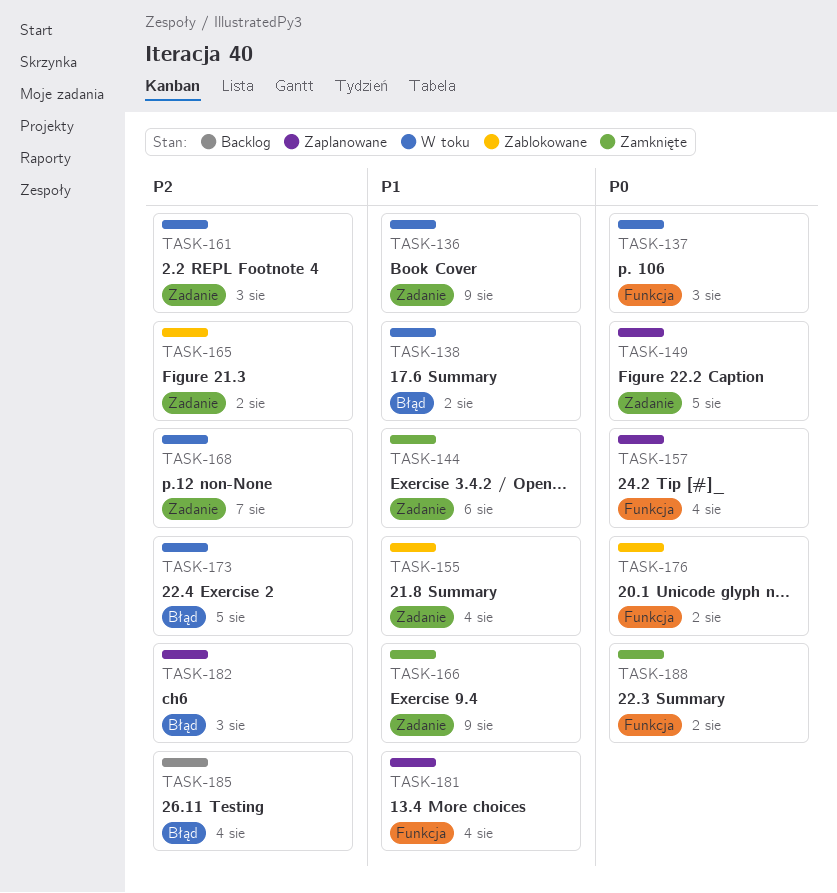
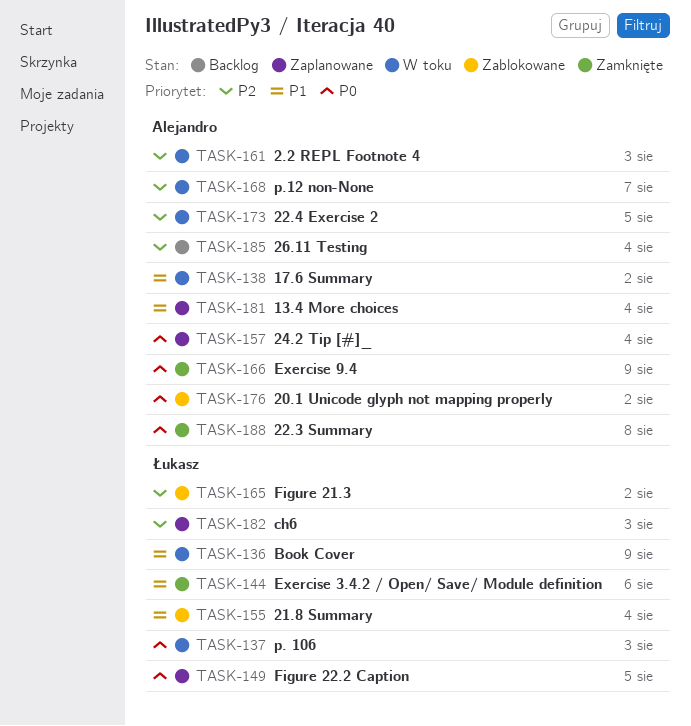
TASK-166, priority: P1 -> P0
TASK-188, due: Aug 2 -> Aug 8

